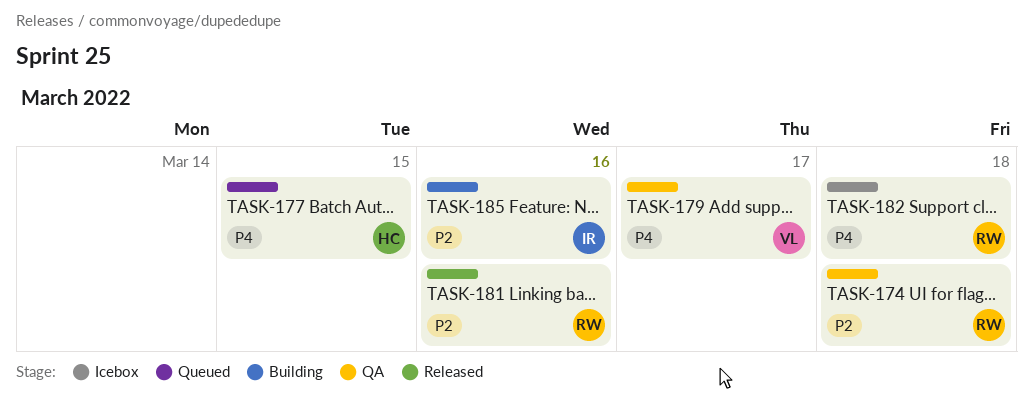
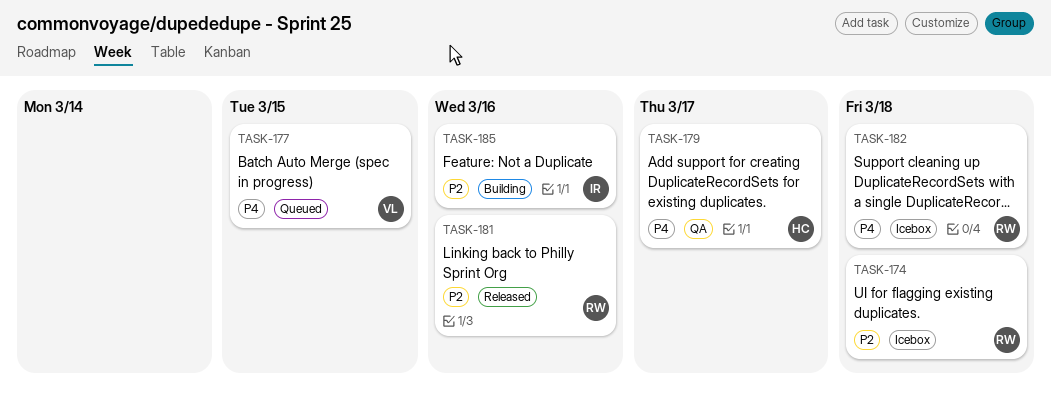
TASK-174, status: QA -> Icebox
TASK-177, owner: HC -> VL
TASK-179, owner: VL -> HC

